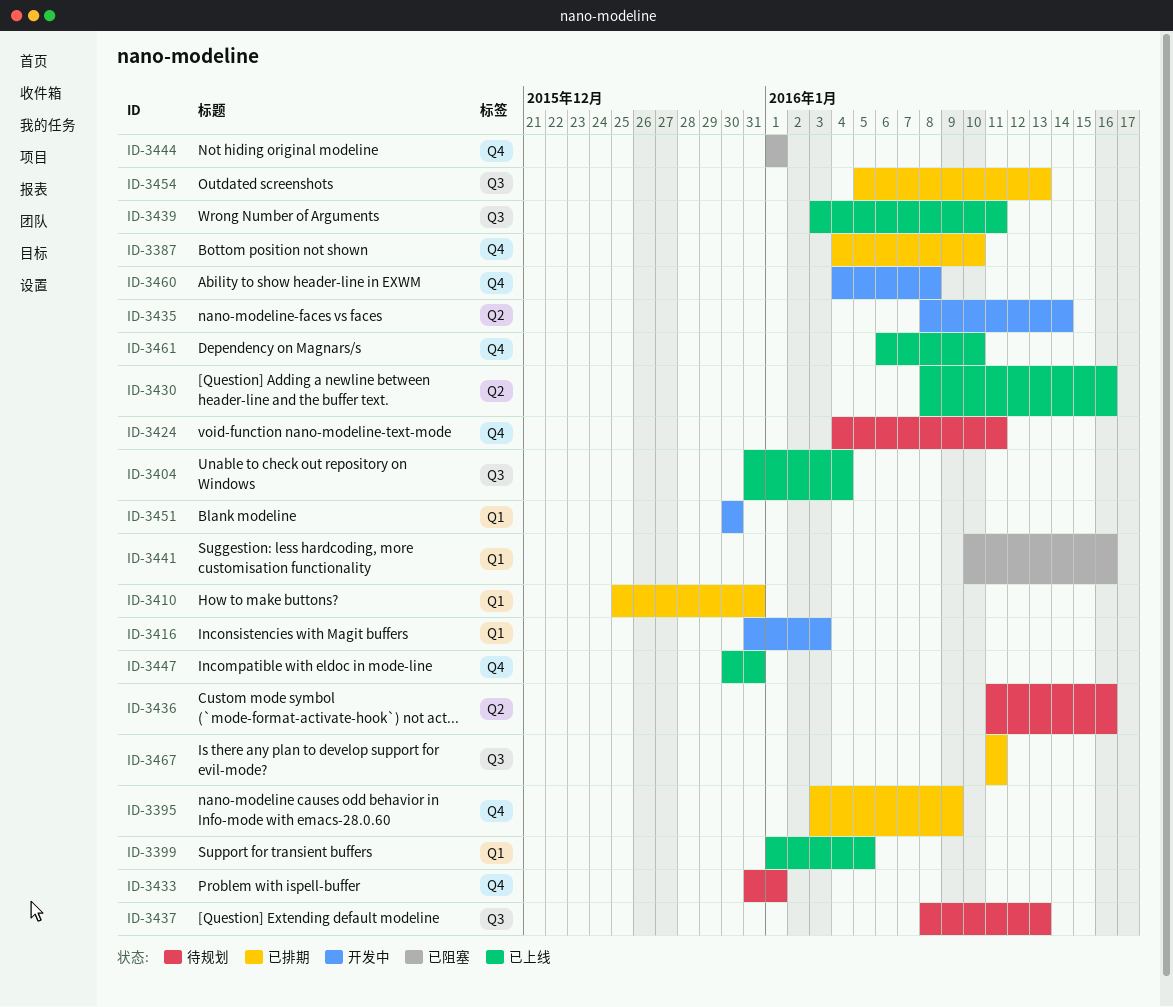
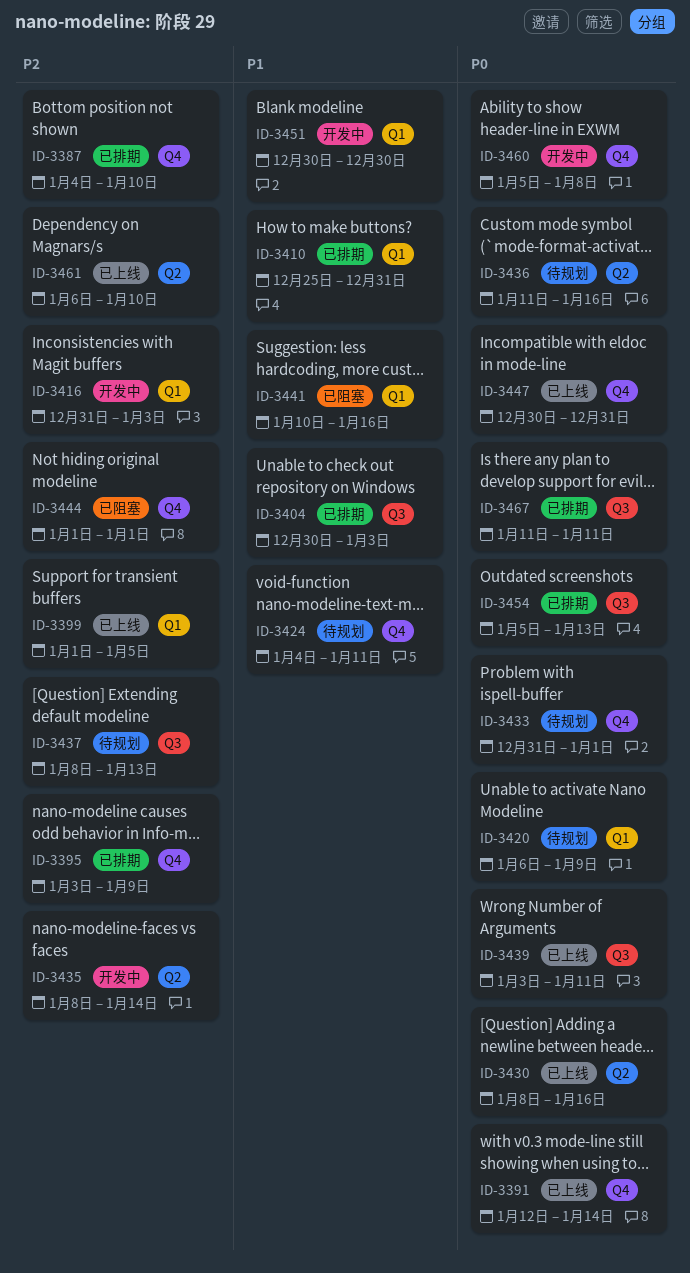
ID-3391: none -> present
ID-3404, status: 已上线 -> 已排期
ID-3404, start: Dec 31 -> Dec 30
ID-3404, due: Jan 4 -> Jan 3
ID-3420: none -> present
ID-3460, start: Jan 4 -> Jan 5
ID-3461, label: Q4 -> Q2

